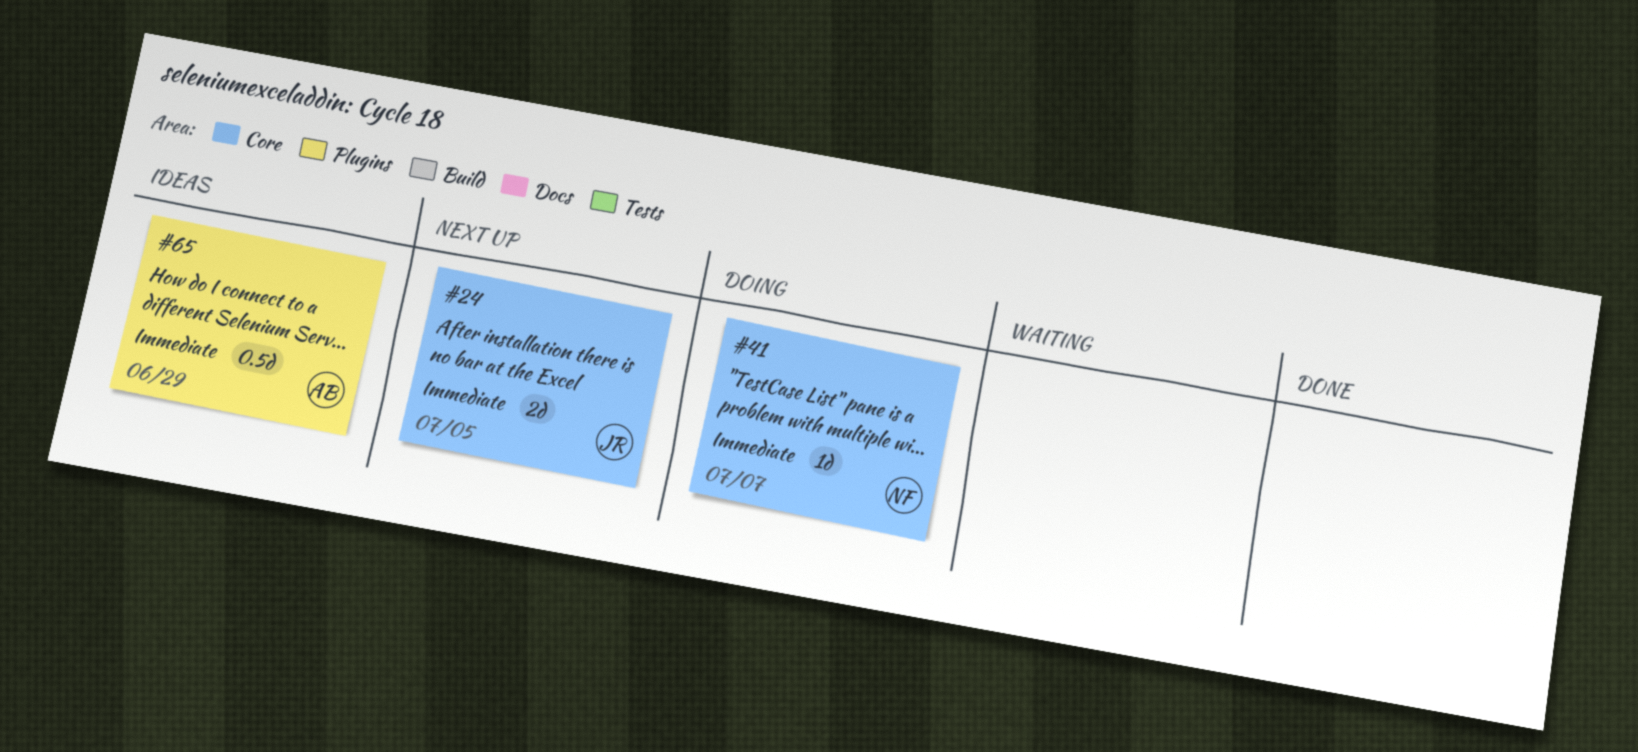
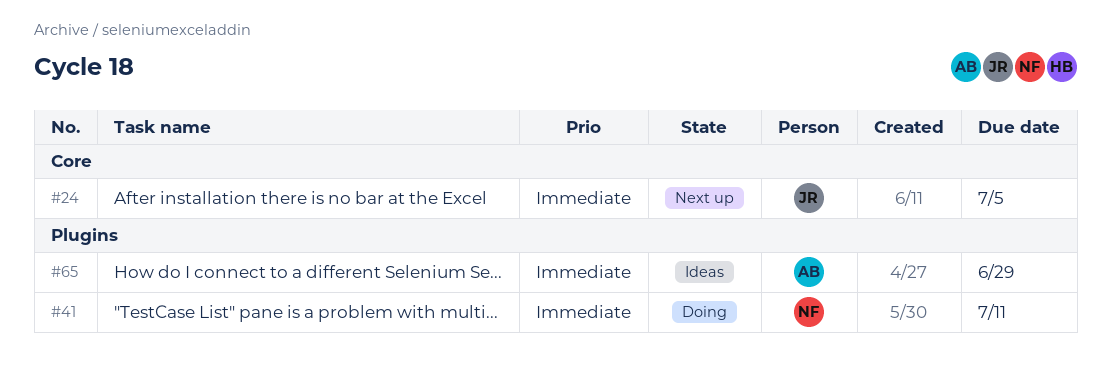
#41, label: Core -> Plugins
#41, due: Jul 7 -> Jul 11

